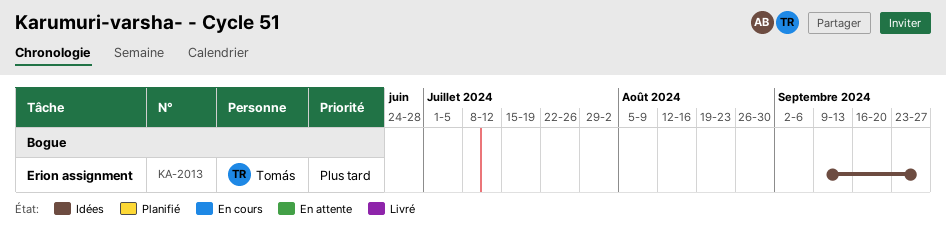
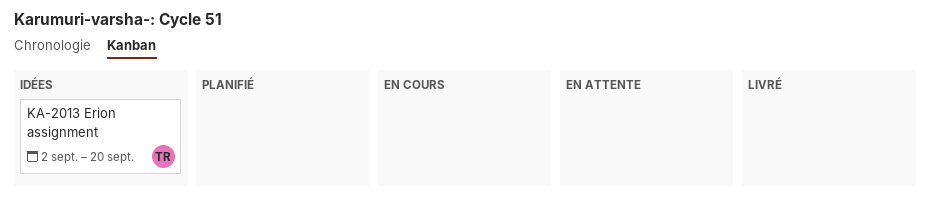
KA-2013, start: Sep 9 -> Sep 2
KA-2013, due: Sep 27 -> Sep 20

